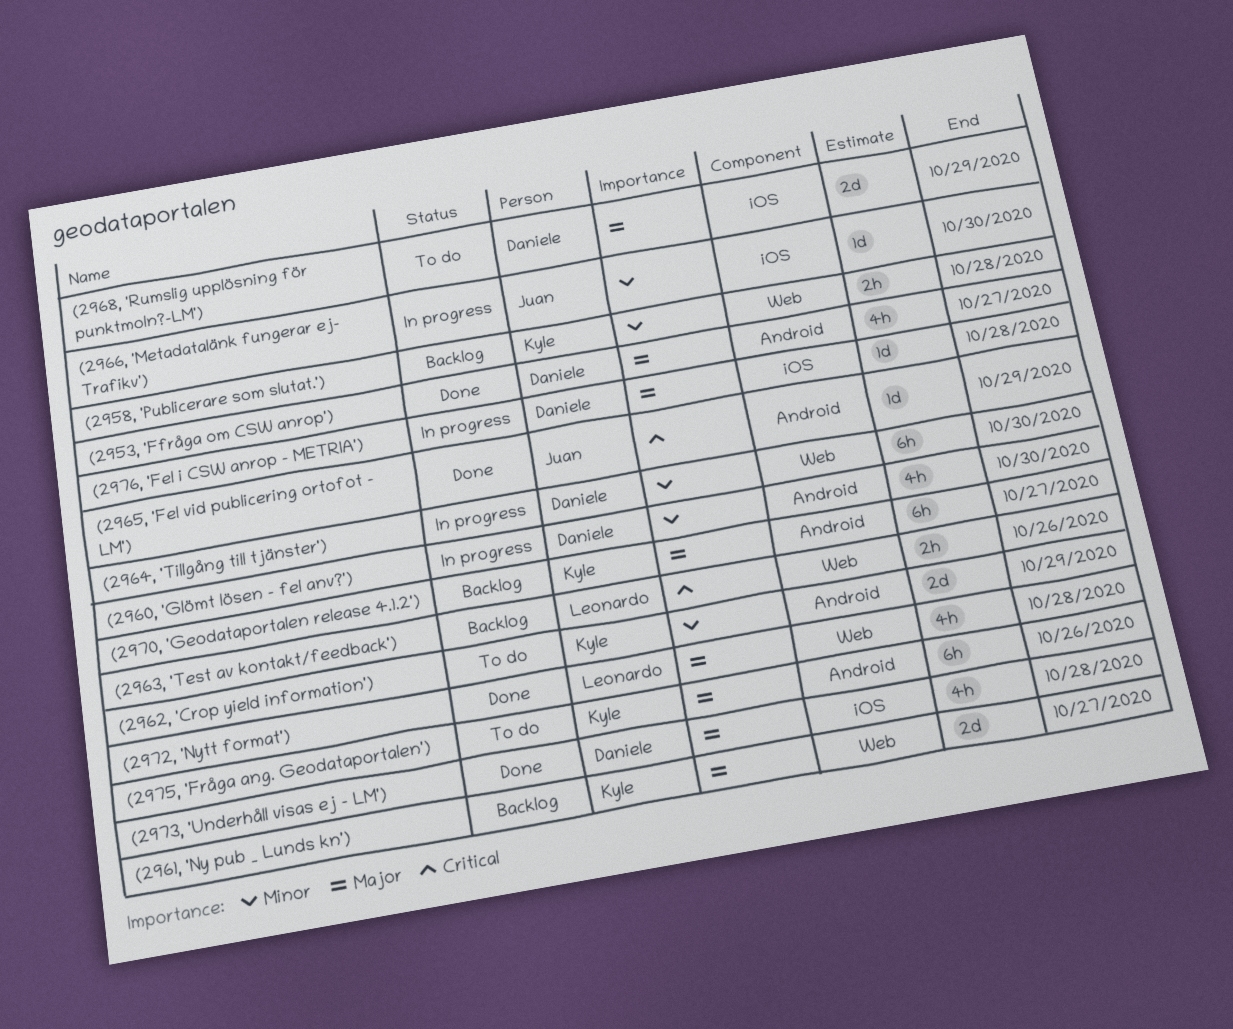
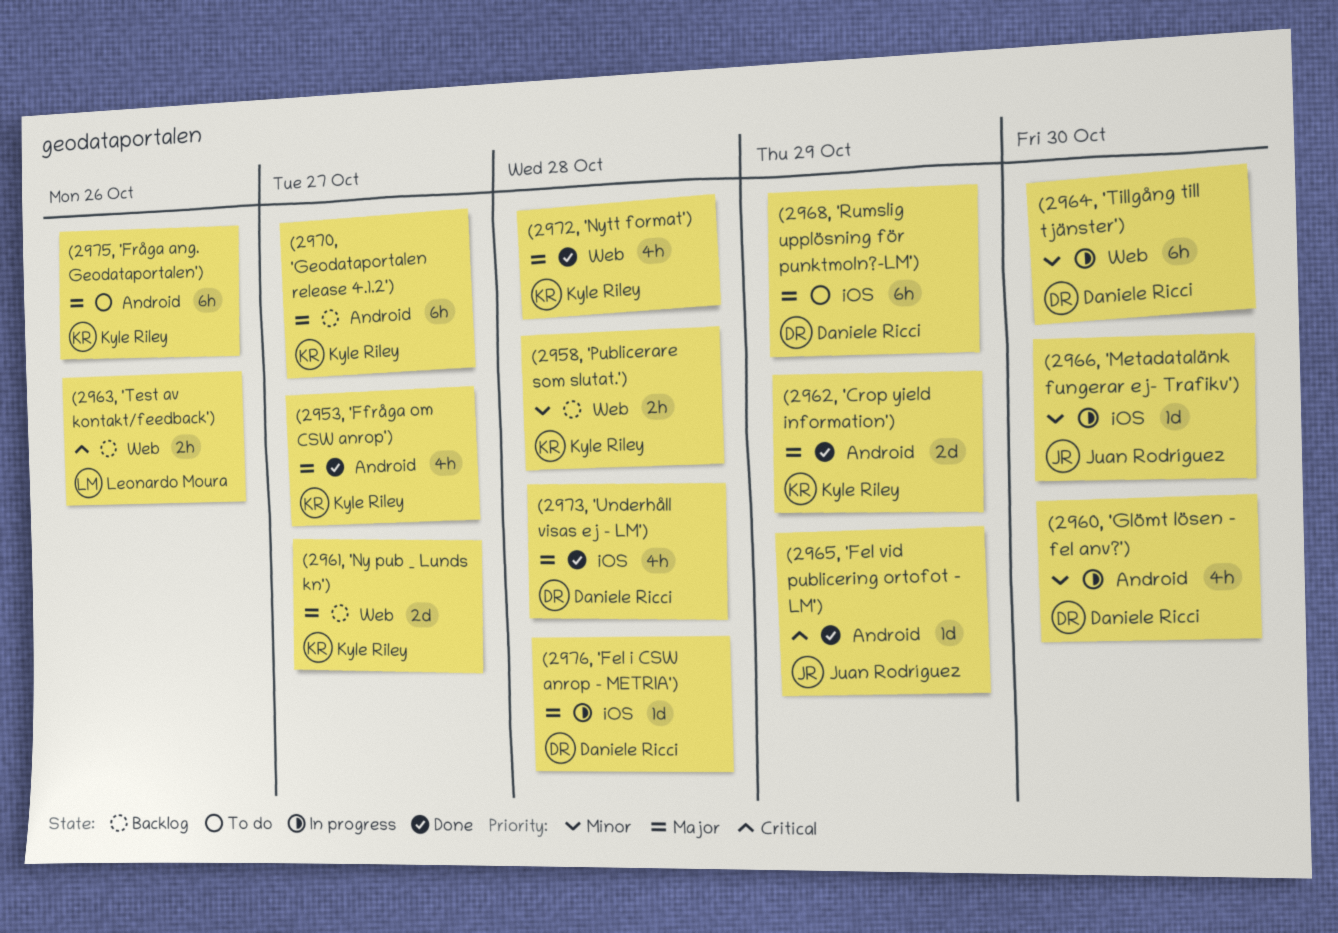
(2953, 'Ffråga om CSW anrop'), owner: Daniele Ricci -> Kyle Riley
(2962, 'Crop yield information'), status: To do -> Done
(2962, 'Crop yield information'), priority: Minor -> Major
(2968, 'Rumslig upplösning för punktmoln?-LM'), estimate: 2d -> 6h
(2972, 'Nytt format'), owner: Leonardo Moura -> Kyle Riley

